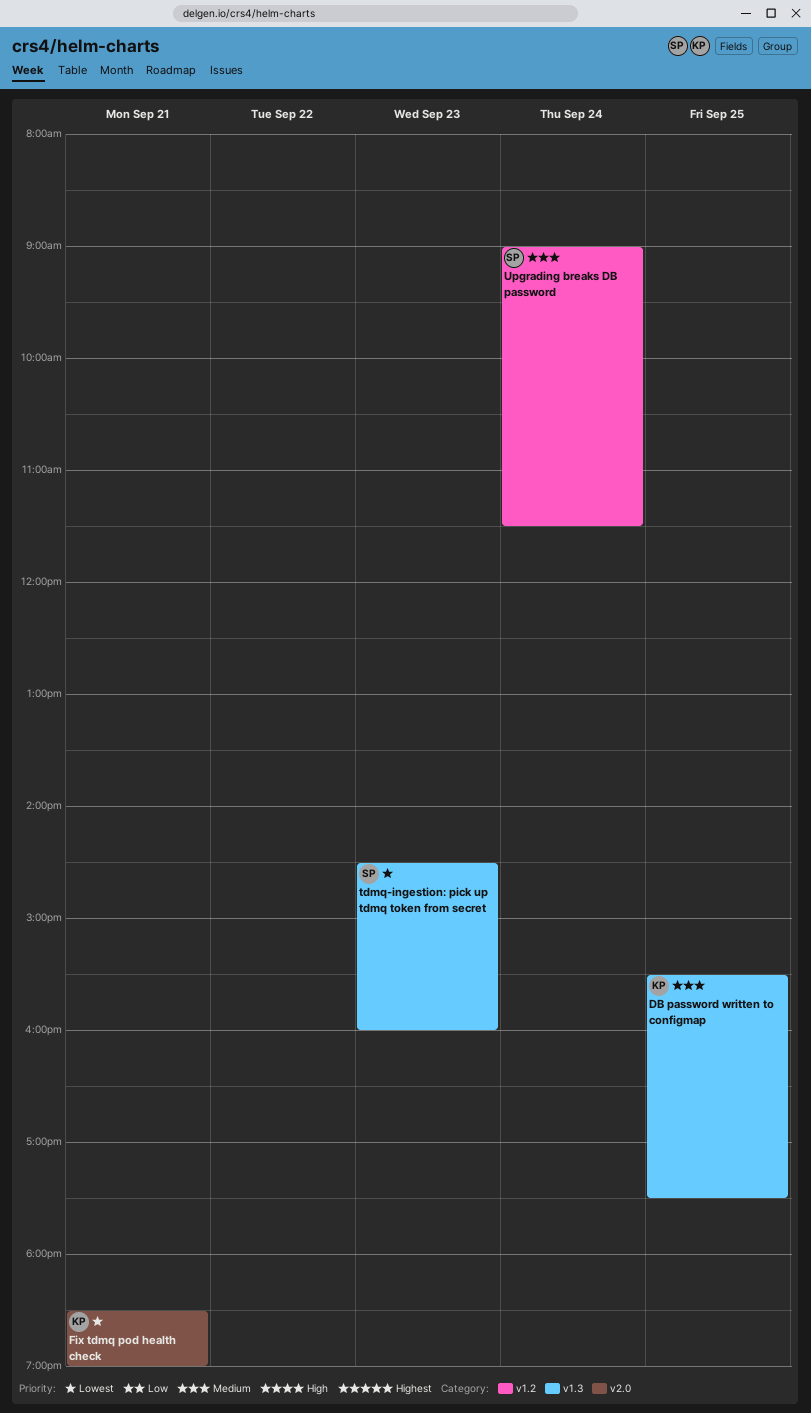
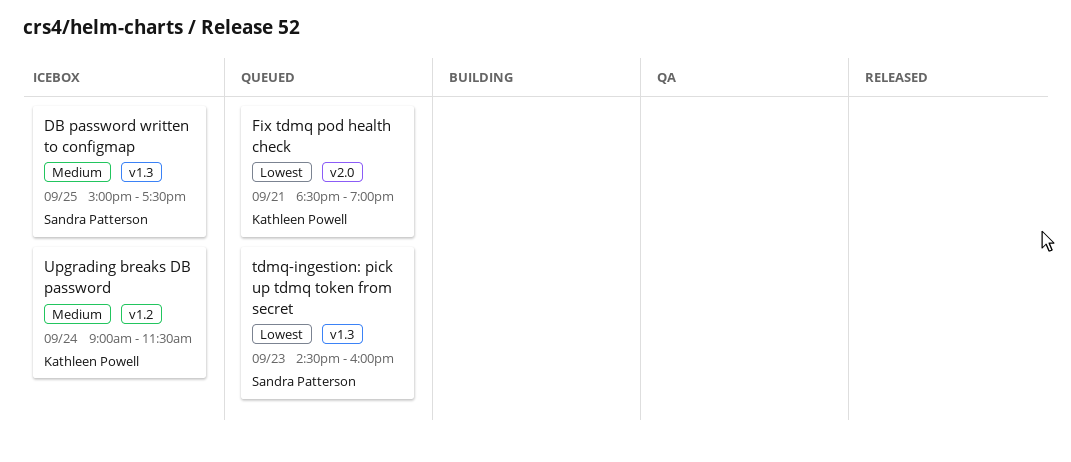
DB password written to configmap, owner: Kathleen Powell -> Sandra Patterson
DB password written to configmap, begins: 15:30 -> 15:00
Upgrading breaks DB password, owner: Sandra Patterson -> Kathleen Powell

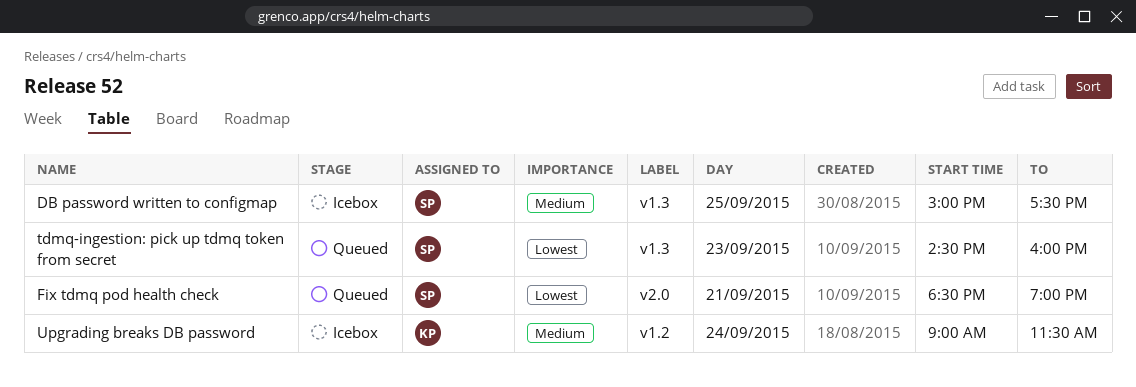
Fix tdmq pod health check, owner: Kathleen Powell -> Sandra Patterson

